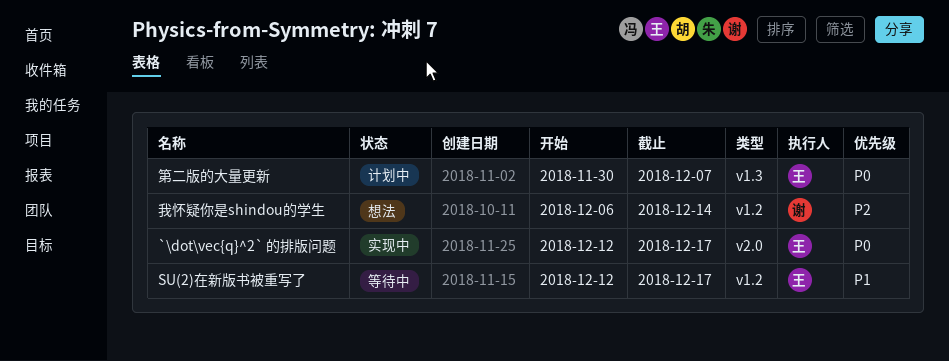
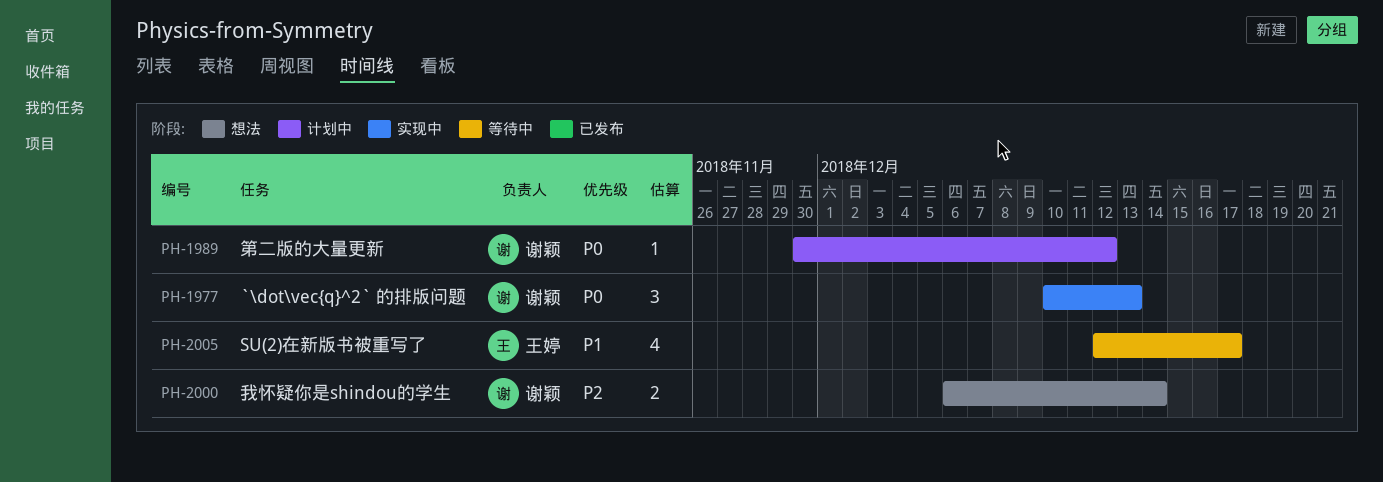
`\dot\vec{q}^2` 的排版问题, owner: 王婷 -> 谢颖
`\dot\vec{q}^2` 的排版问题, start: Dec 12 -> Dec 10
`\dot\vec{q}^2` 的排版问题, due: Dec 17 -> Dec 13
第二版的大量更新, owner: 王婷 -> 谢颖
第二版的大量更新, due: Dec 7 -> Dec 12

